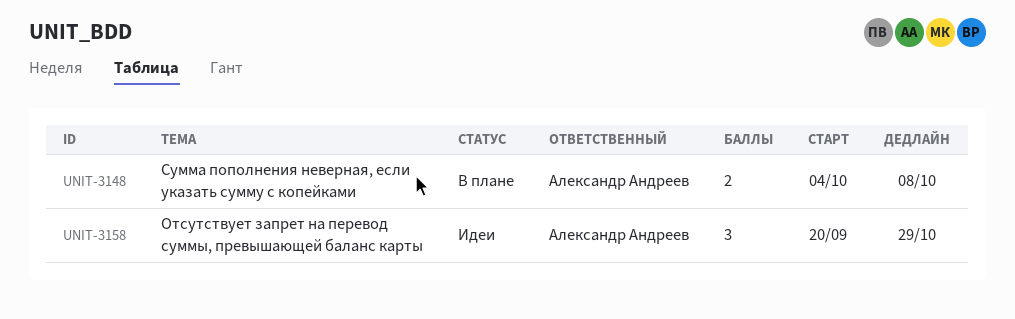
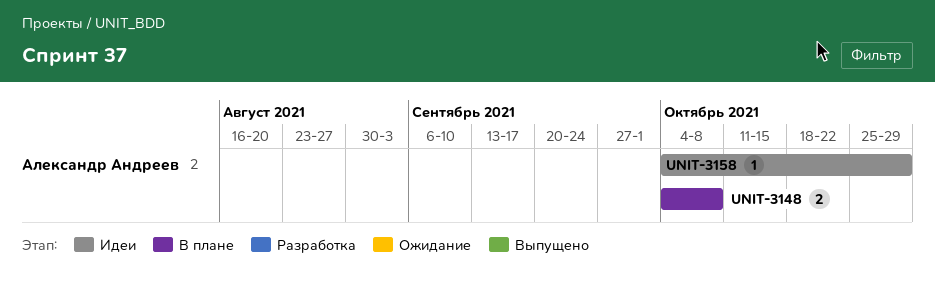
UNIT-3158, estimate: 3 -> 1
UNIT-3158, start: Sep 20 -> Oct 4

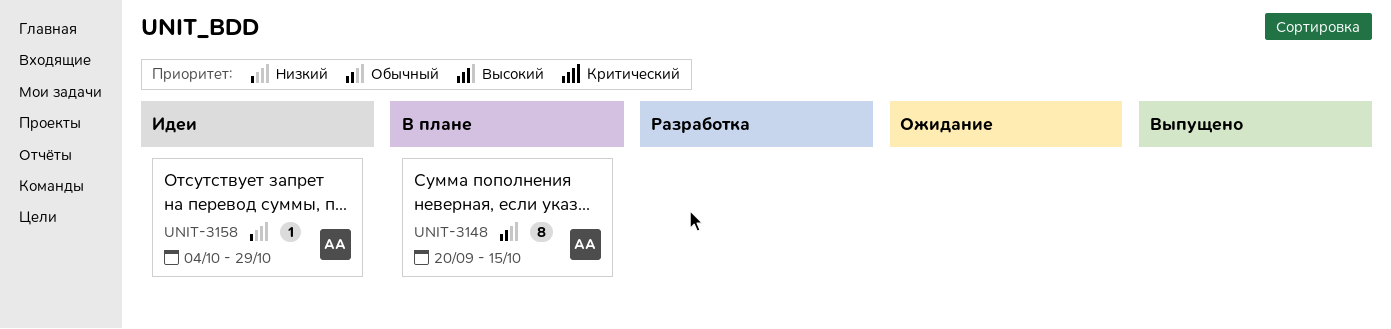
UNIT-3148, estimate: 2 -> 8
UNIT-3148, start: Oct 4 -> Sep 20
UNIT-3148, due: Oct 8 -> Oct 15

